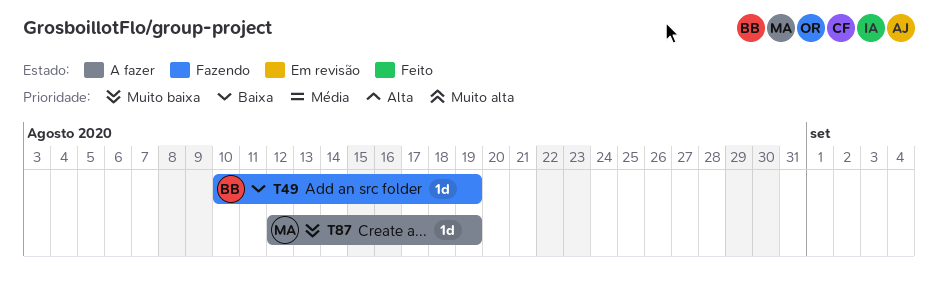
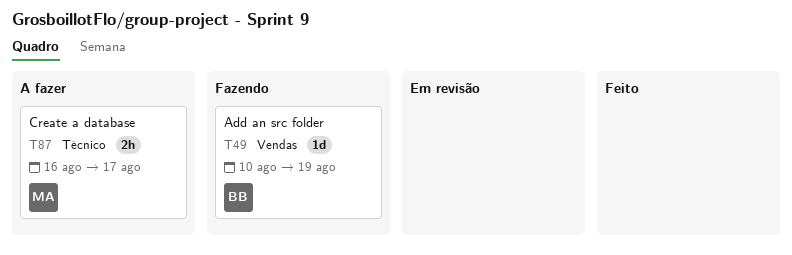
T87, estimate: 1d -> 2h
T87, start: Aug 12 -> Aug 16
T87, due: Aug 19 -> Aug 17

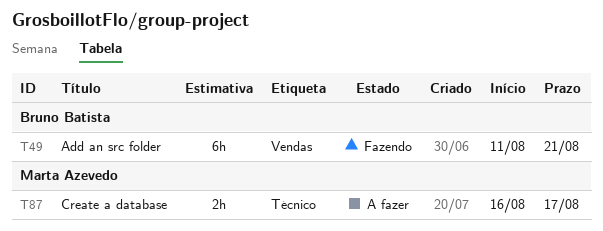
T49, estimate: 1d -> 6h
T49, start: Aug 10 -> Aug 11
T49, due: Aug 19 -> Aug 21

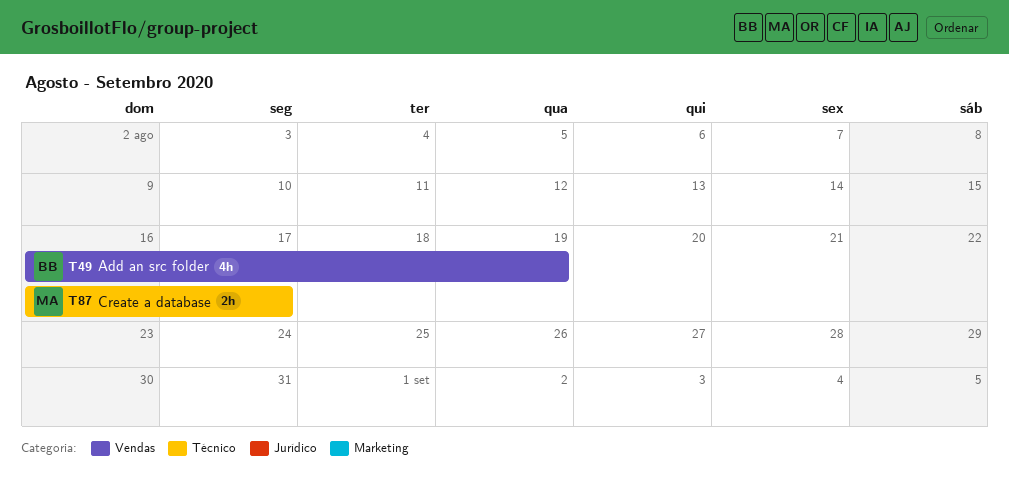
T49, estimate: 6h -> 4h
T49, start: Aug 11 -> Aug 16
T49, due: Aug 21 -> Aug 19

